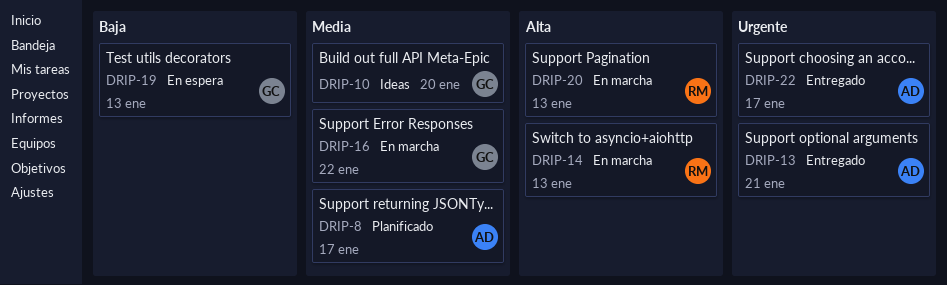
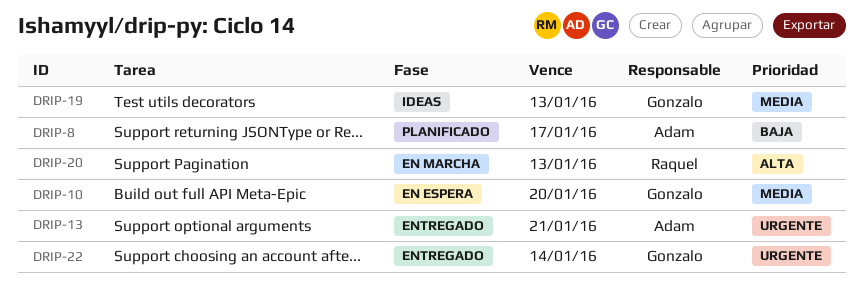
DRIP-8, priority: Media -> Baja
DRIP-10, status: Ideas -> En espera
DRIP-14: present -> none
DRIP-16: present -> none
DRIP-19, status: En espera -> Ideas
DRIP-19, priority: Baja -> Media
DRIP-22, owner: Adam -> Gonzalo
DRIP-22, due: Jan 17 -> Jan 14

